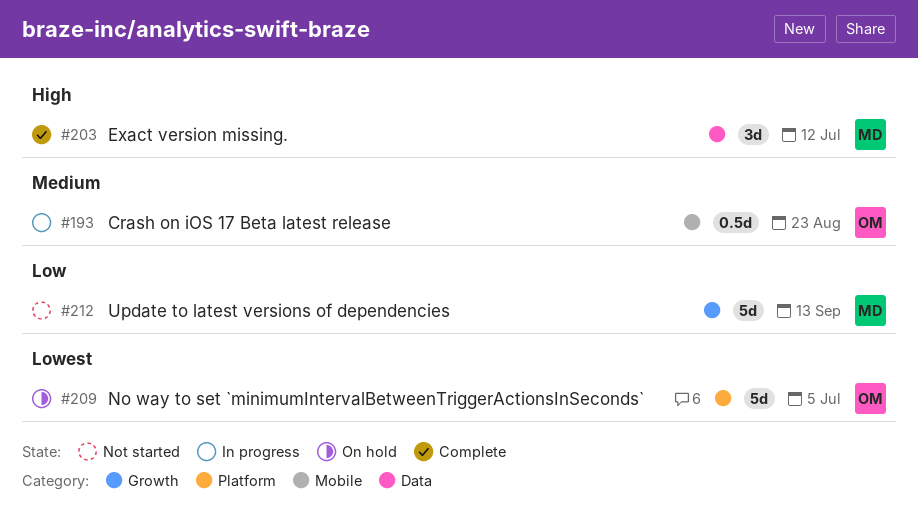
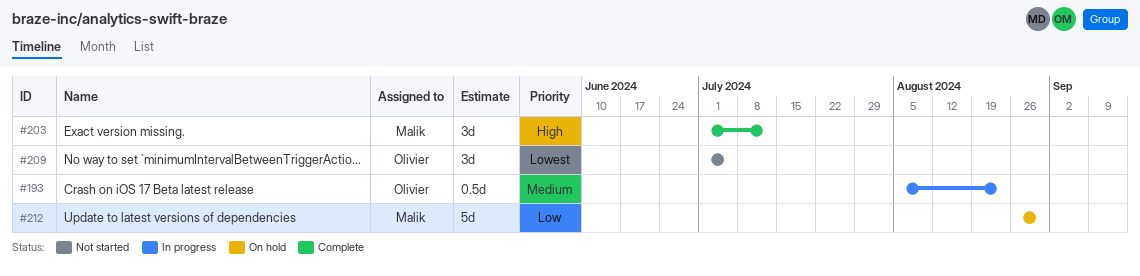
#209, status: On hold -> Not started
#209, estimate: 5d -> 3d
#212, status: Not started -> On hold
#212, due: Sep 13 -> Aug 30

